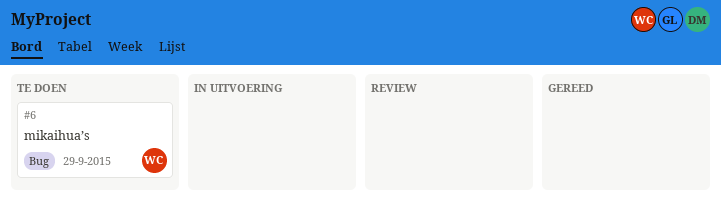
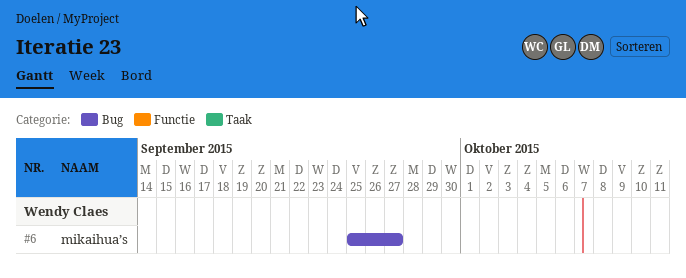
#6, due: Sep 29 -> Sep 27

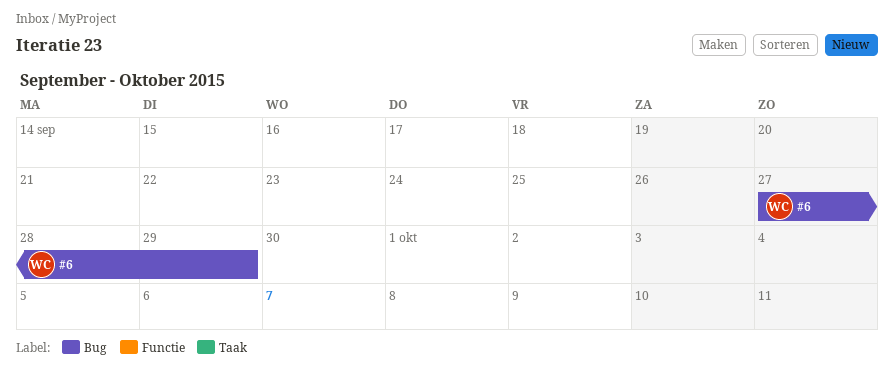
#6, start: Sep 25 -> Sep 27
#6, due: Sep 27 -> Sep 29

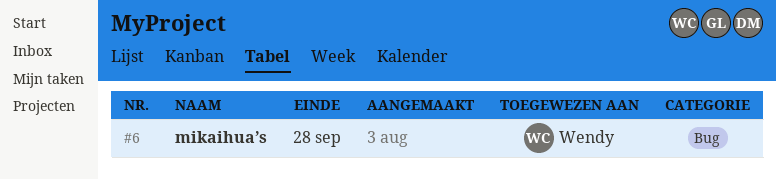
#6, due: Sep 29 -> Sep 28

